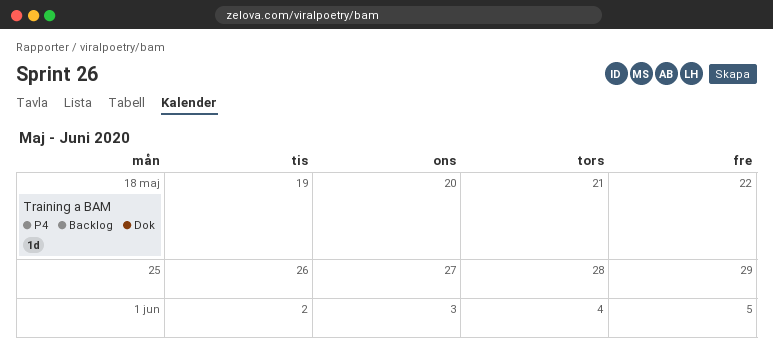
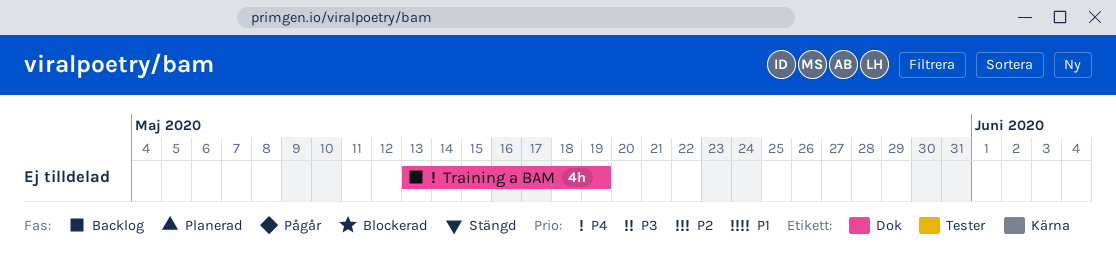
Training a BAM, estimate: 1d -> 4h
Training a BAM, due: May 18 -> May 19

